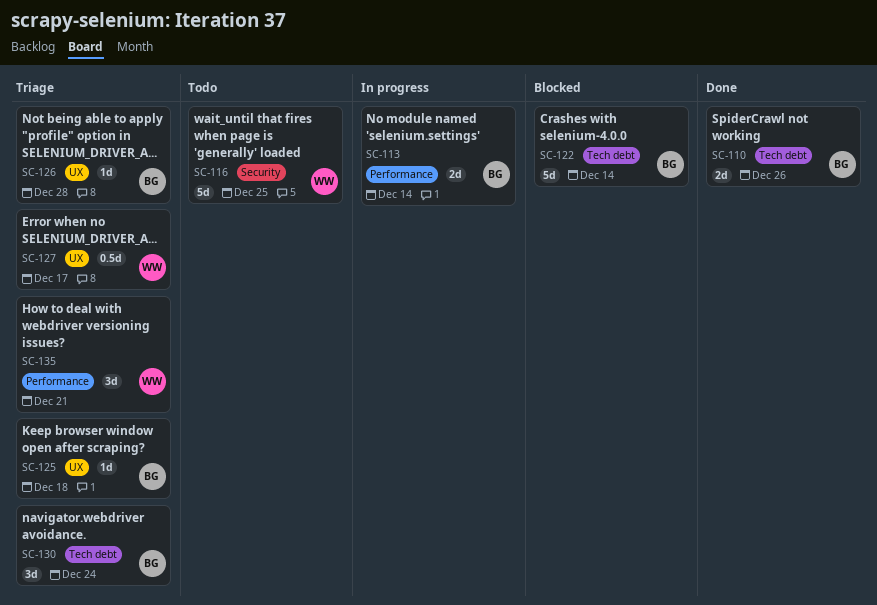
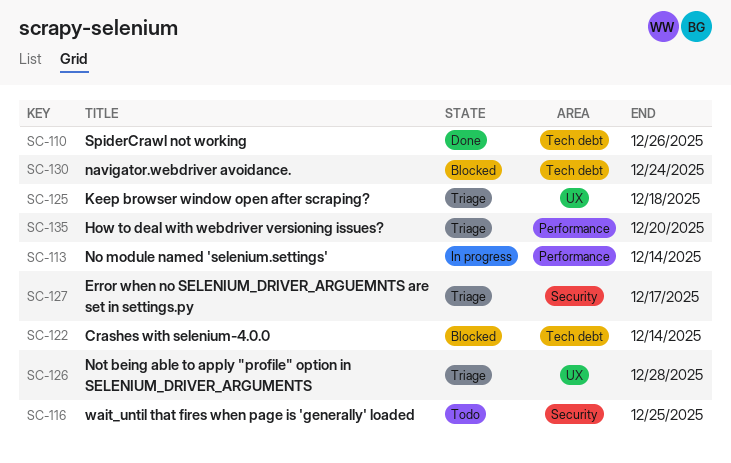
SC-127, label: UX -> Security
SC-130, status: Triage -> Blocked
SC-135, due: Dec 21 -> Dec 20

